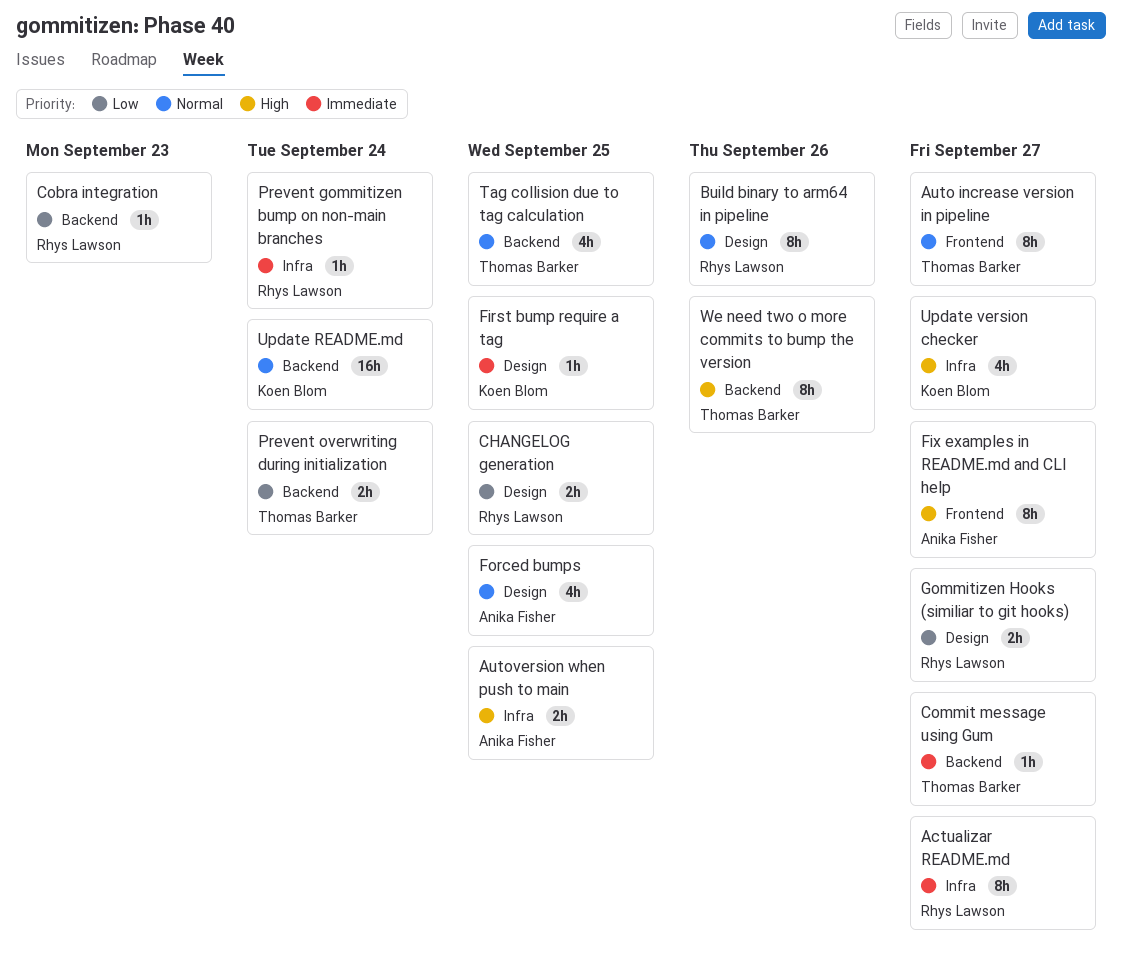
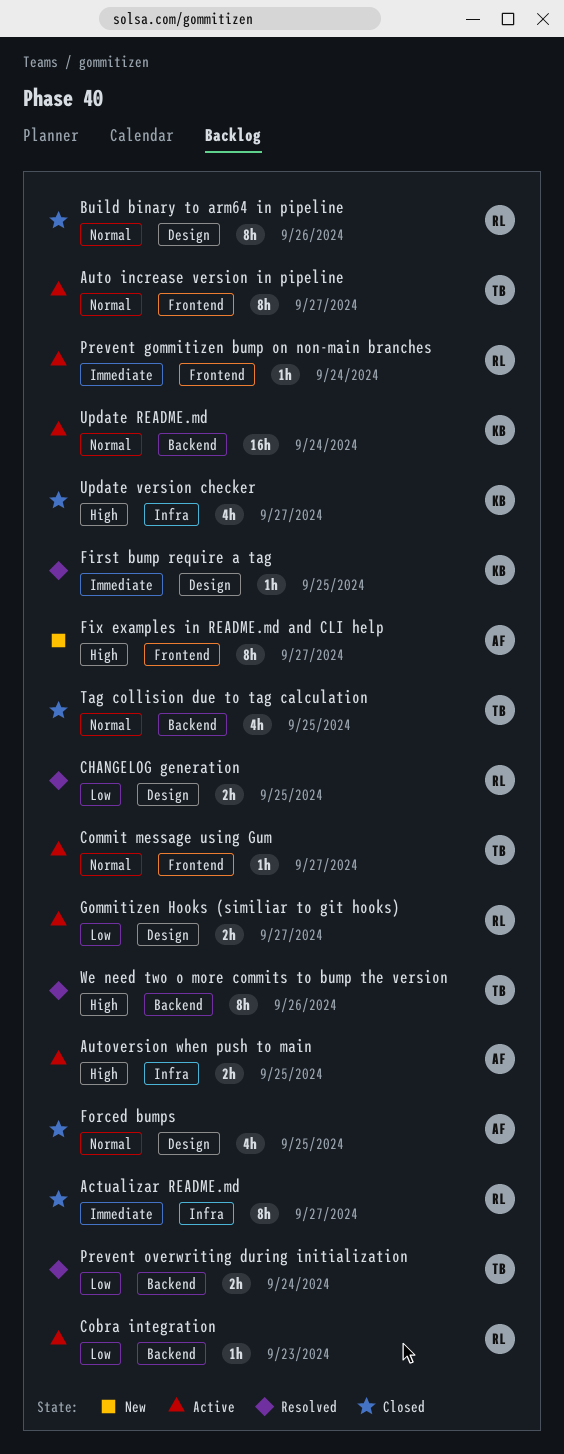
Commit message using Gum, priority: Immediate -> Normal
Commit message using Gum, label: Backend -> Frontend
Prevent gommitizen bump on non-main branches, label: Infra -> Frontend

